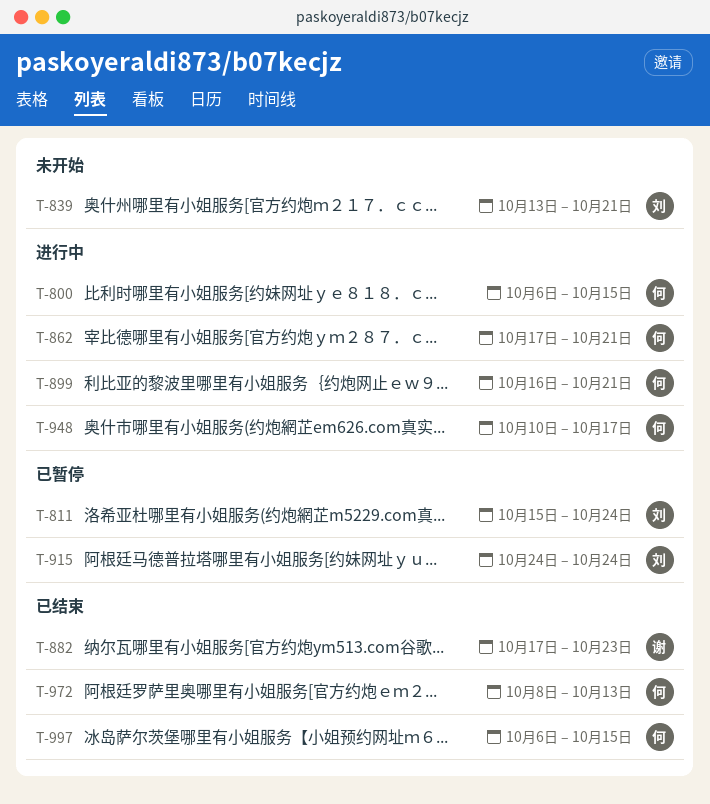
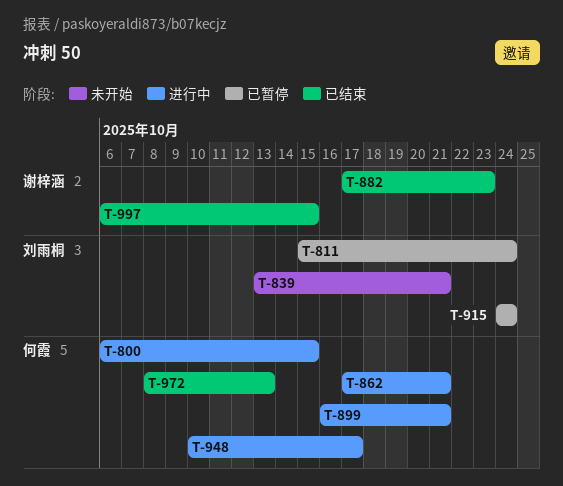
T-997, owner: 何霞 -> 谢梓涵

